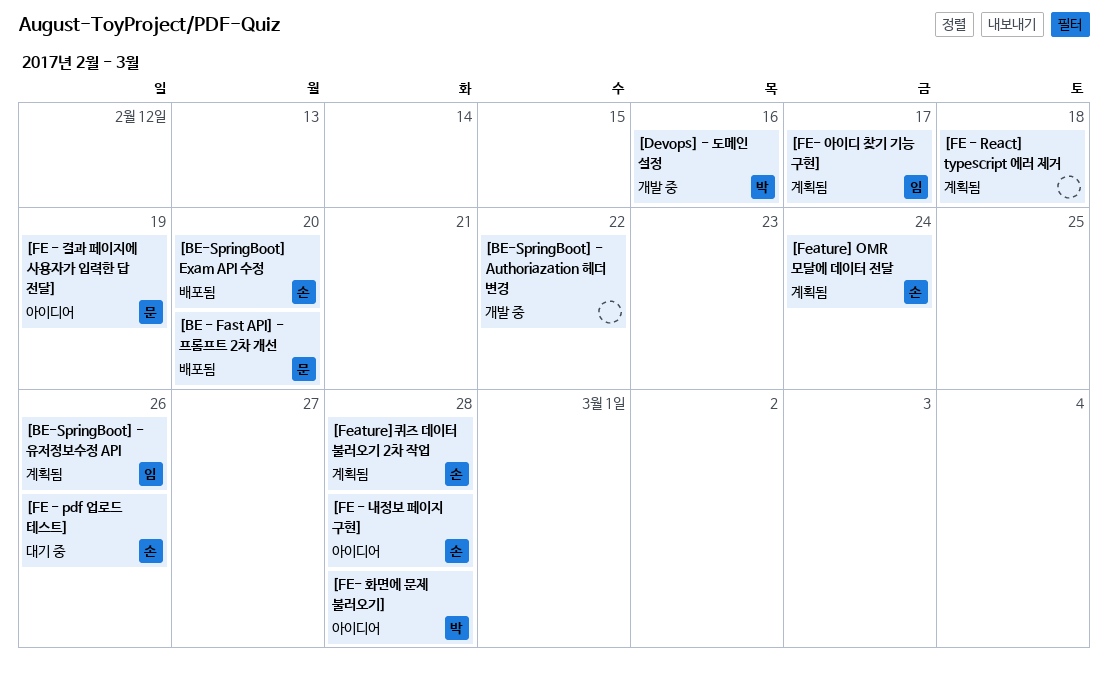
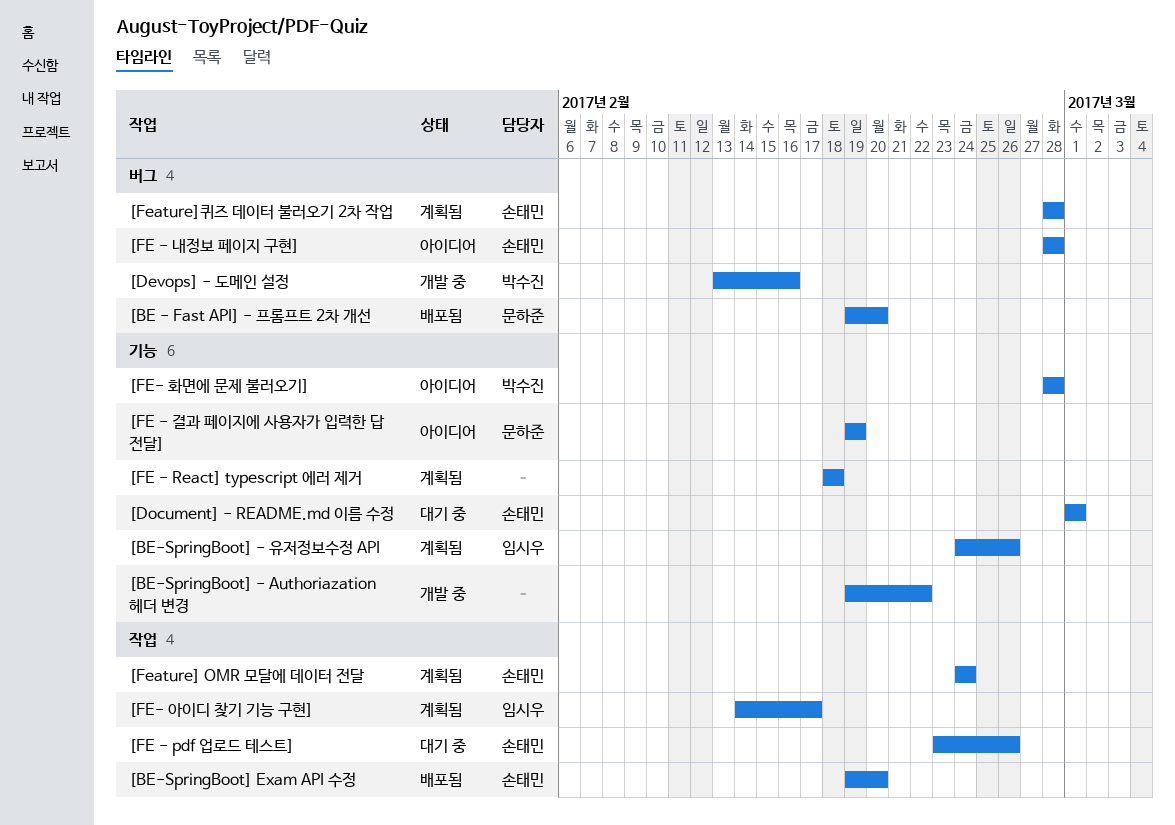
[Document] - README.md 이름 수정: none -> present

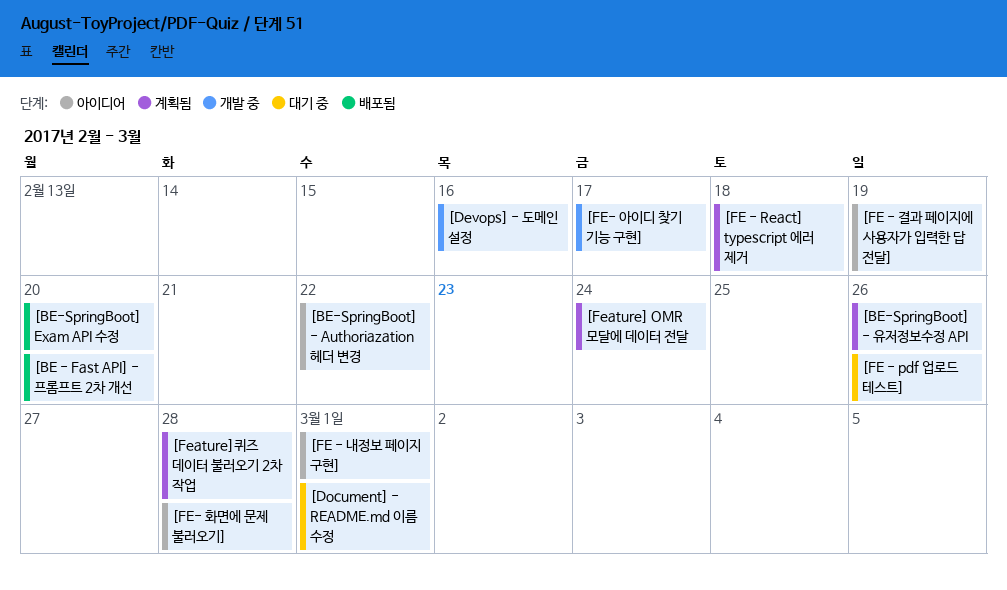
[BE-SpringBoot] - Authoriazation 헤더 변경, status: 개발 중 -> 아이디어
[FE - 내정보 페이지 구현], due: Feb 28 -> Mar 1
[FE- 아이디 찾기 기능 구현], status: 계획됨 -> 개발 중

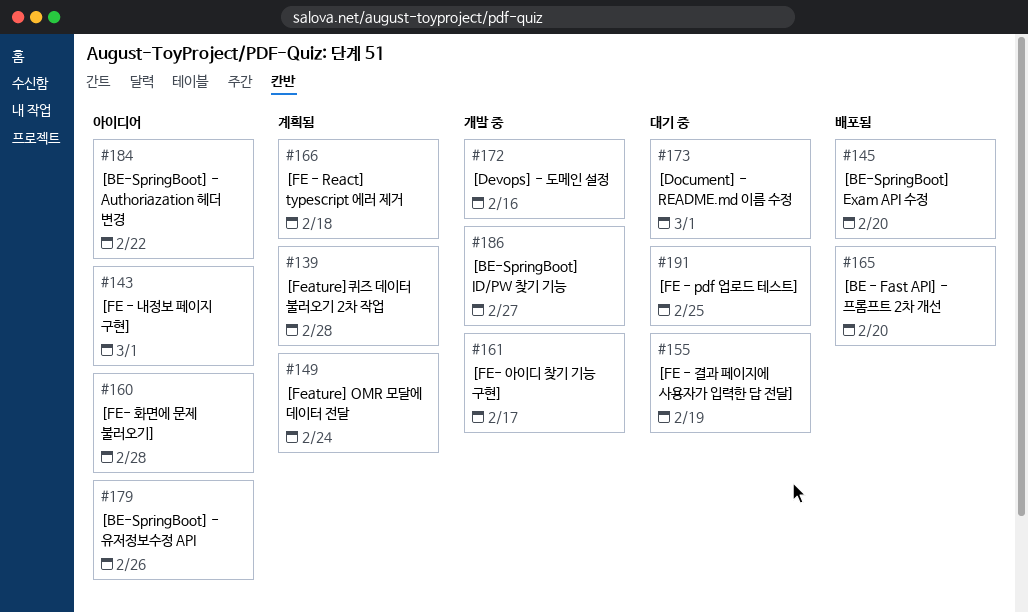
[BE-SpringBoot] - 유저정보수정 API, status: 계획됨 -> 아이디어
[BE-SpringBoot] ID/PW 찾기 기능: none -> present
[FE - pdf 업로드 테스트], due: Feb 26 -> Feb 25
[FE - 결과 페이지에 사용자가 입력한 답 전달], status: 아이디어 -> 대기 중

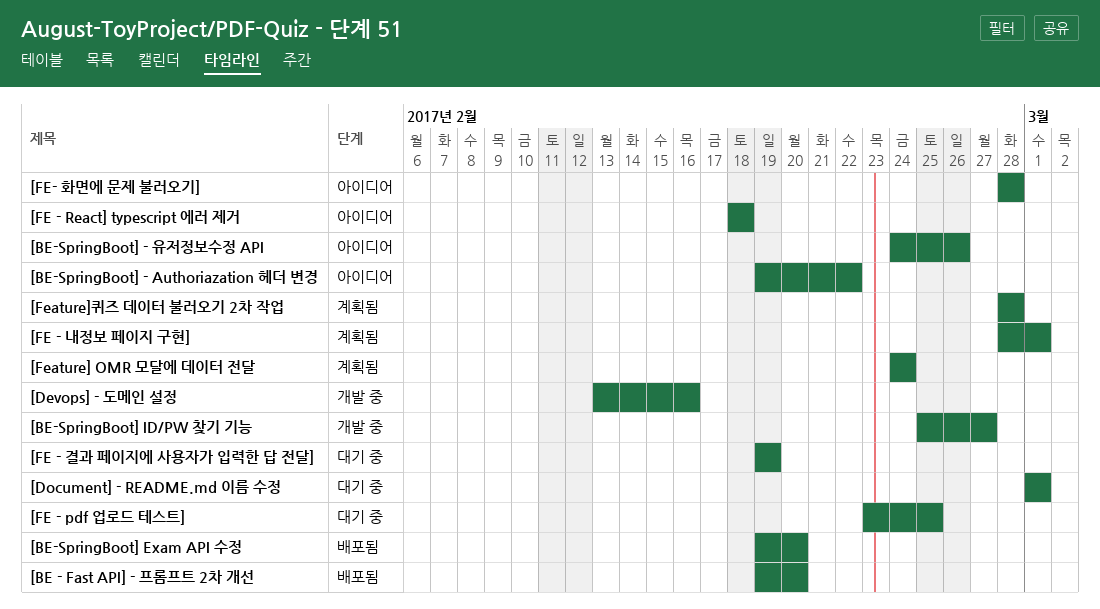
[FE - React] typescript 에러 제거, status: 계획됨 -> 아이디어
[FE - 내정보 페이지 구현], status: 아이디어 -> 계획됨
[FE- 아이디 찾기 기능 구현]: present -> none

